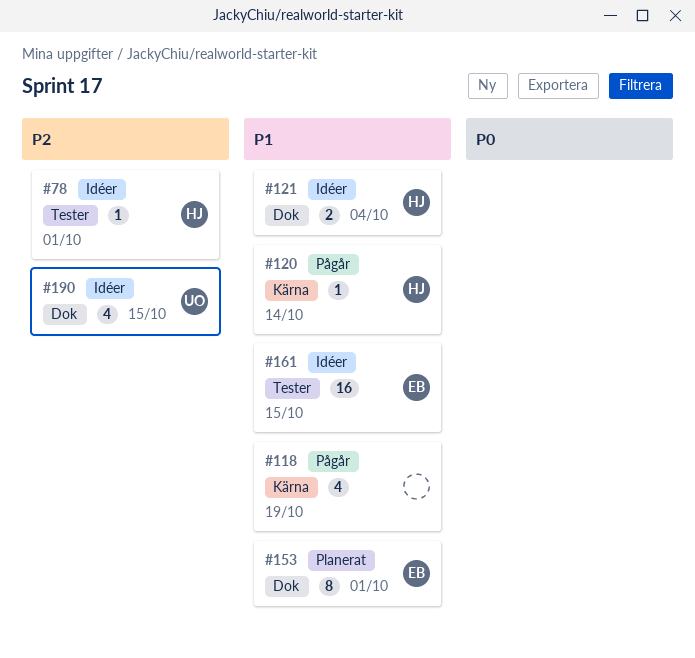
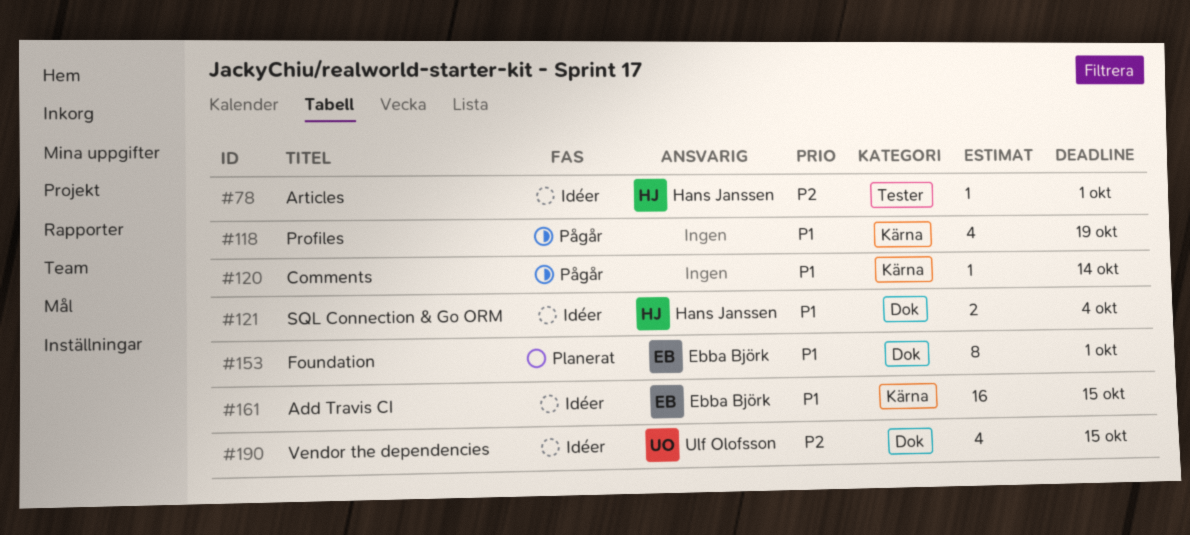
#120, owner: Hans Janssen -> none
#161, label: Tester -> Kärna

